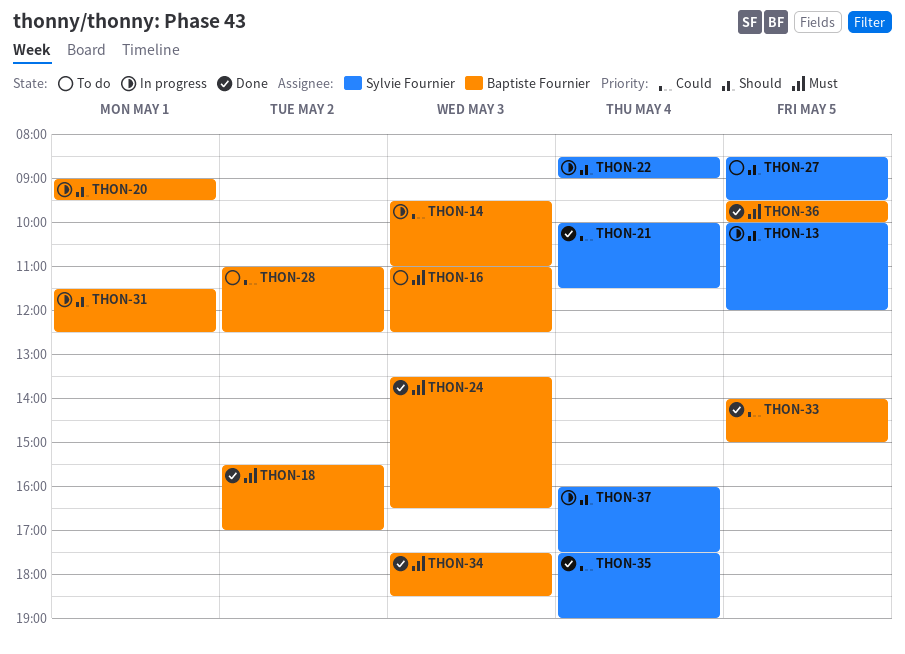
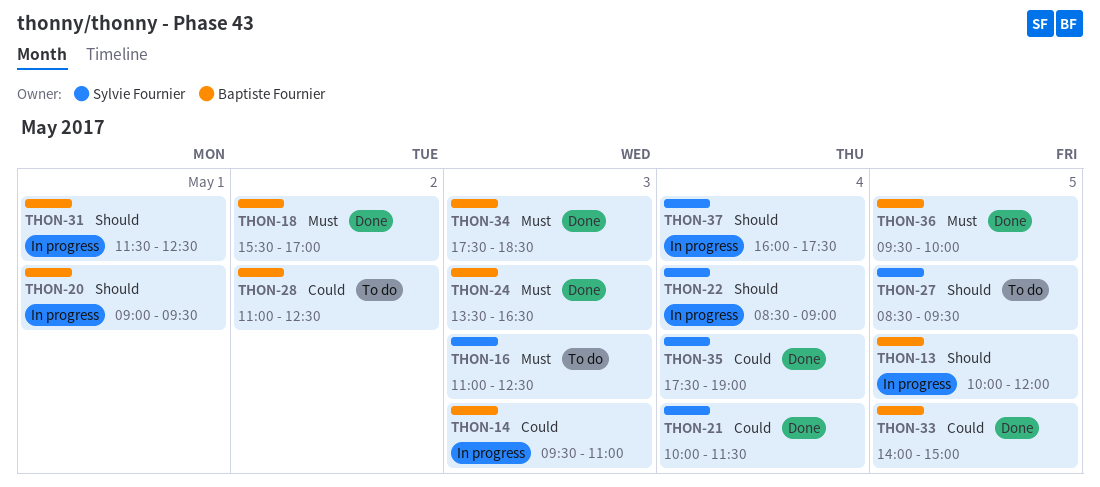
THON-13, owner: Sylvie Fournier -> Baptiste Fournier
THON-16, owner: Baptiste Fournier -> Sylvie Fournier

